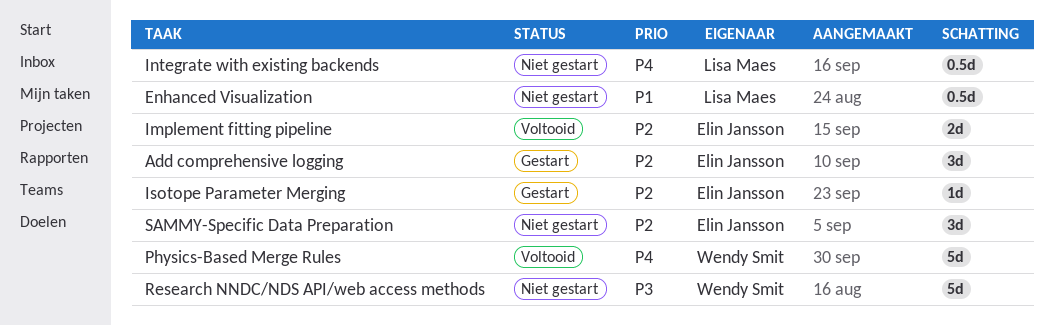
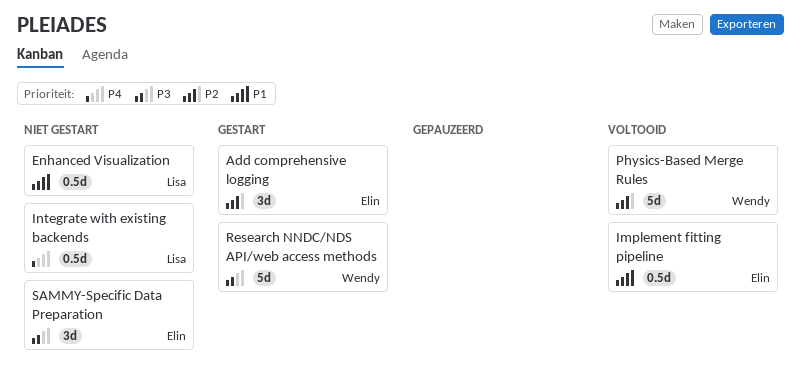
Implement fitting pipeline, priority: P2 -> P1
Implement fitting pipeline, estimate: 2d -> 0.5d
Isotope Parameter Merging: present -> none
Physics-Based Merge Rules, priority: P4 -> P2
Research NNDC/NDS API/web access methods, status: Niet gestart -> Gestart
SAMMY-Specific Data Preparation, priority: P2 -> P3

